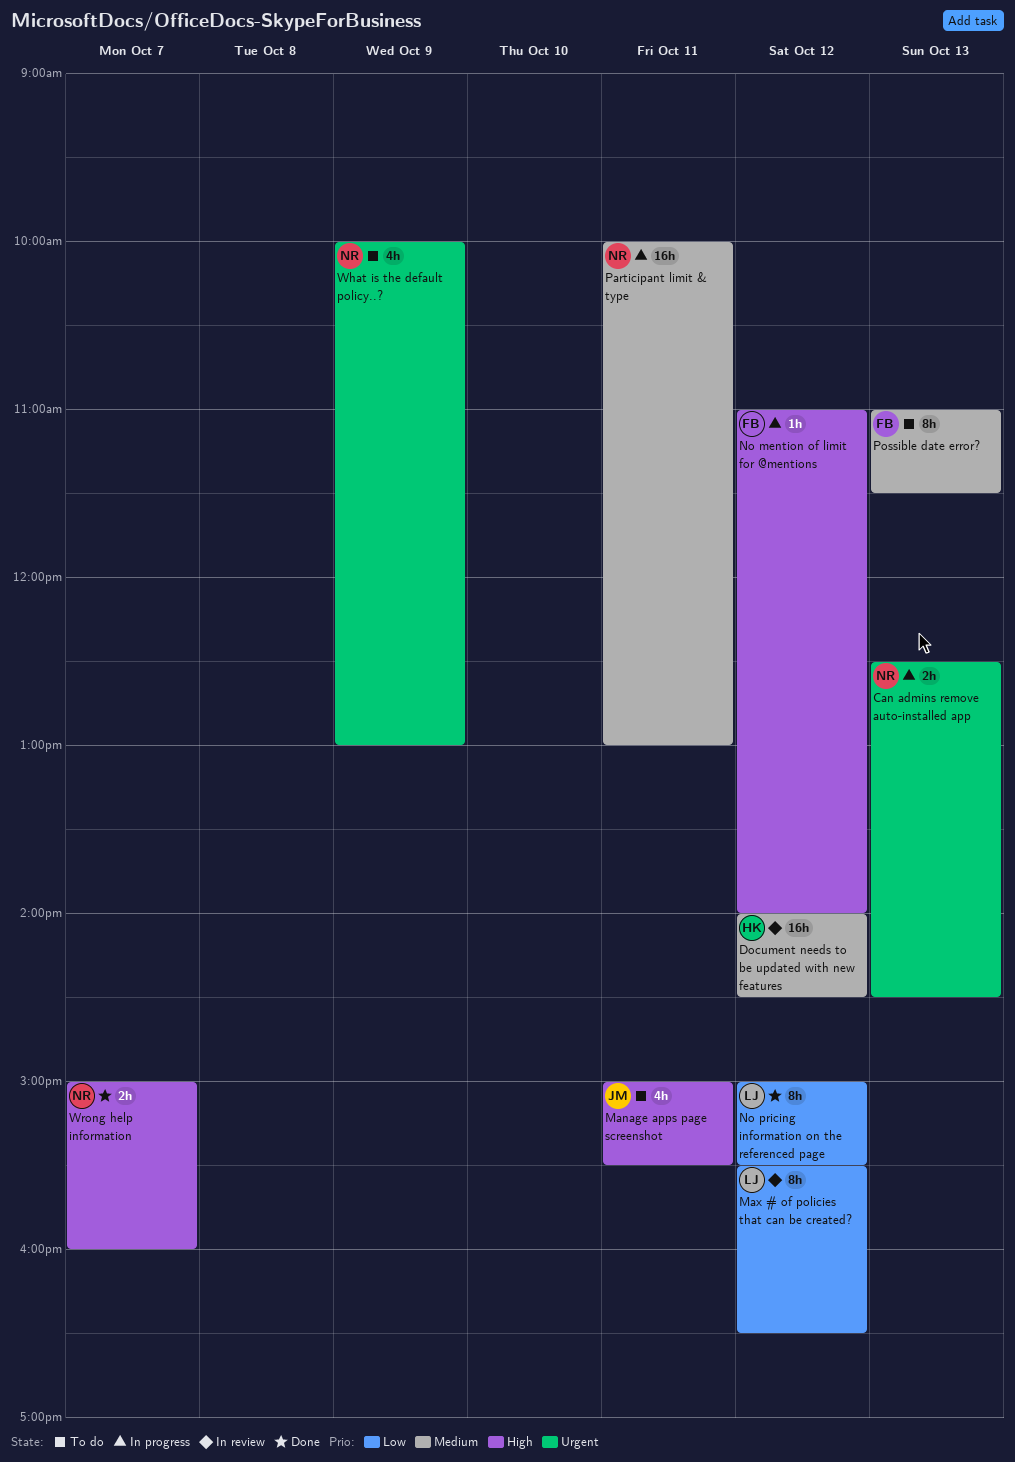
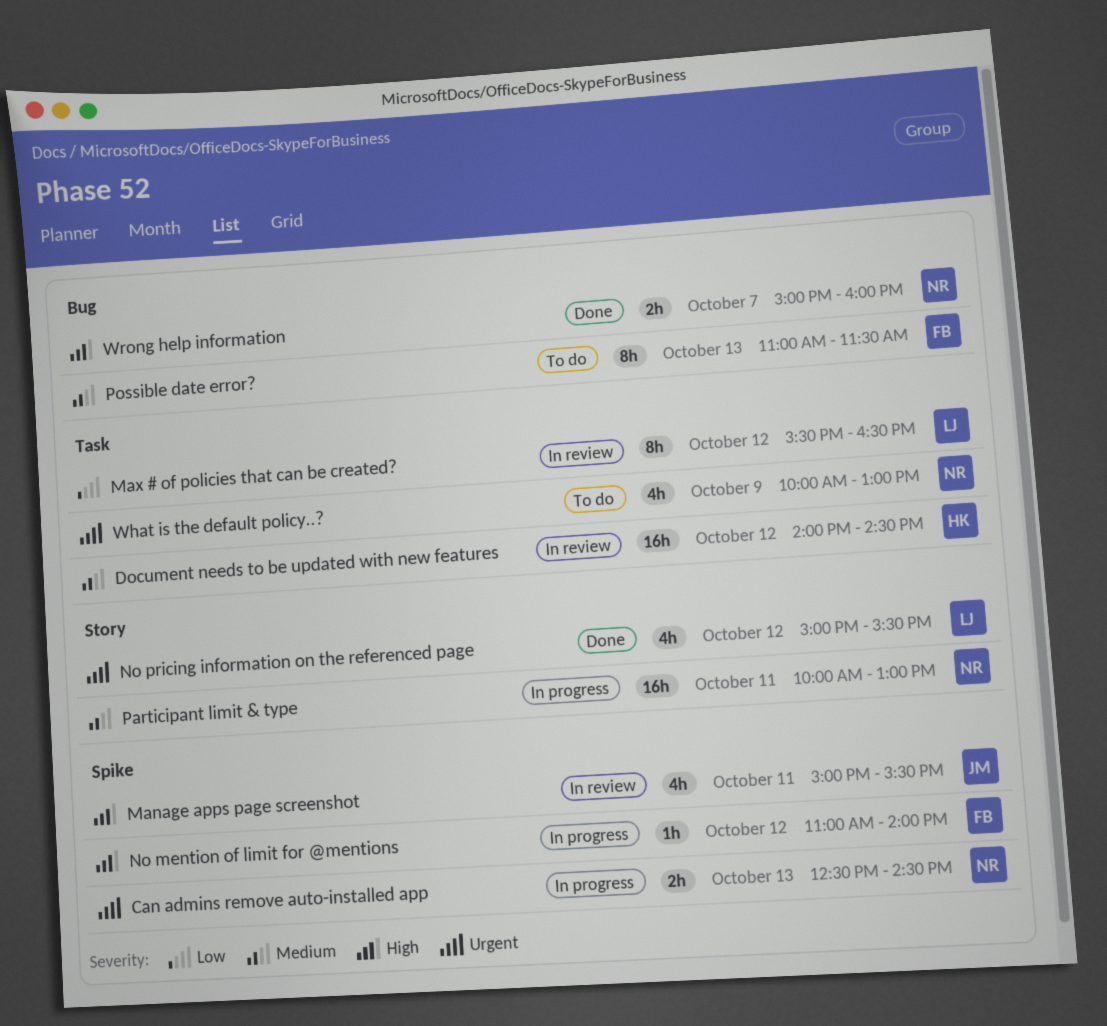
Manage apps page screenshot, status: To do -> In review
No pricing information on the referenced page, priority: Low -> Urgent
No pricing information on the referenced page, estimate: 8h -> 4h

